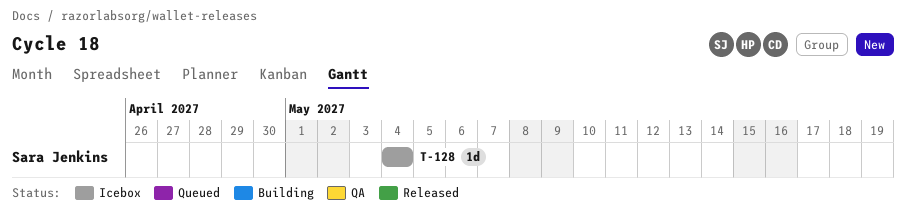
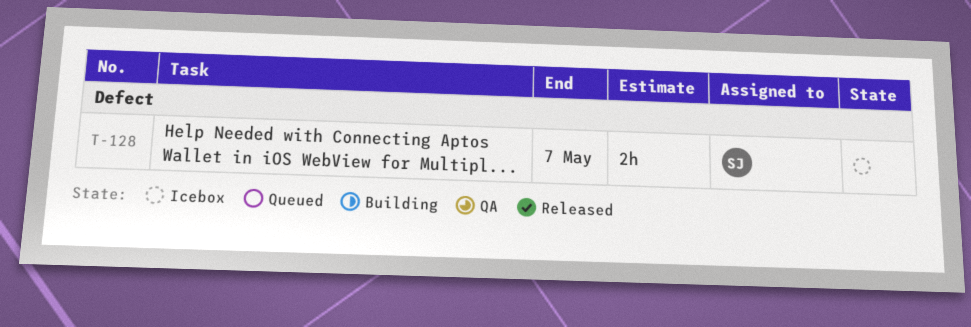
T-128, estimate: 1d -> 2h
T-128, due: May 4 -> May 7

